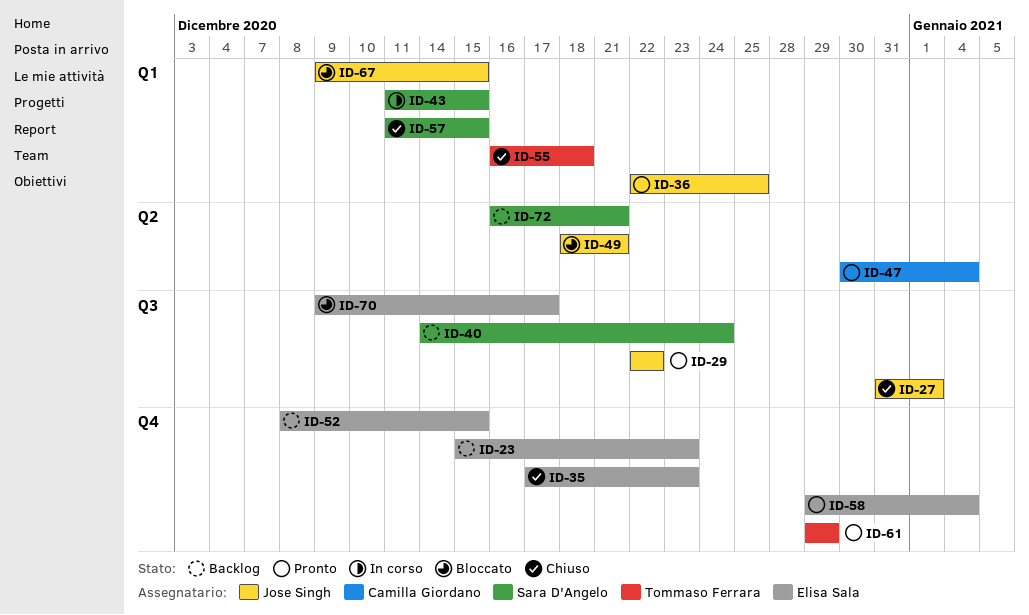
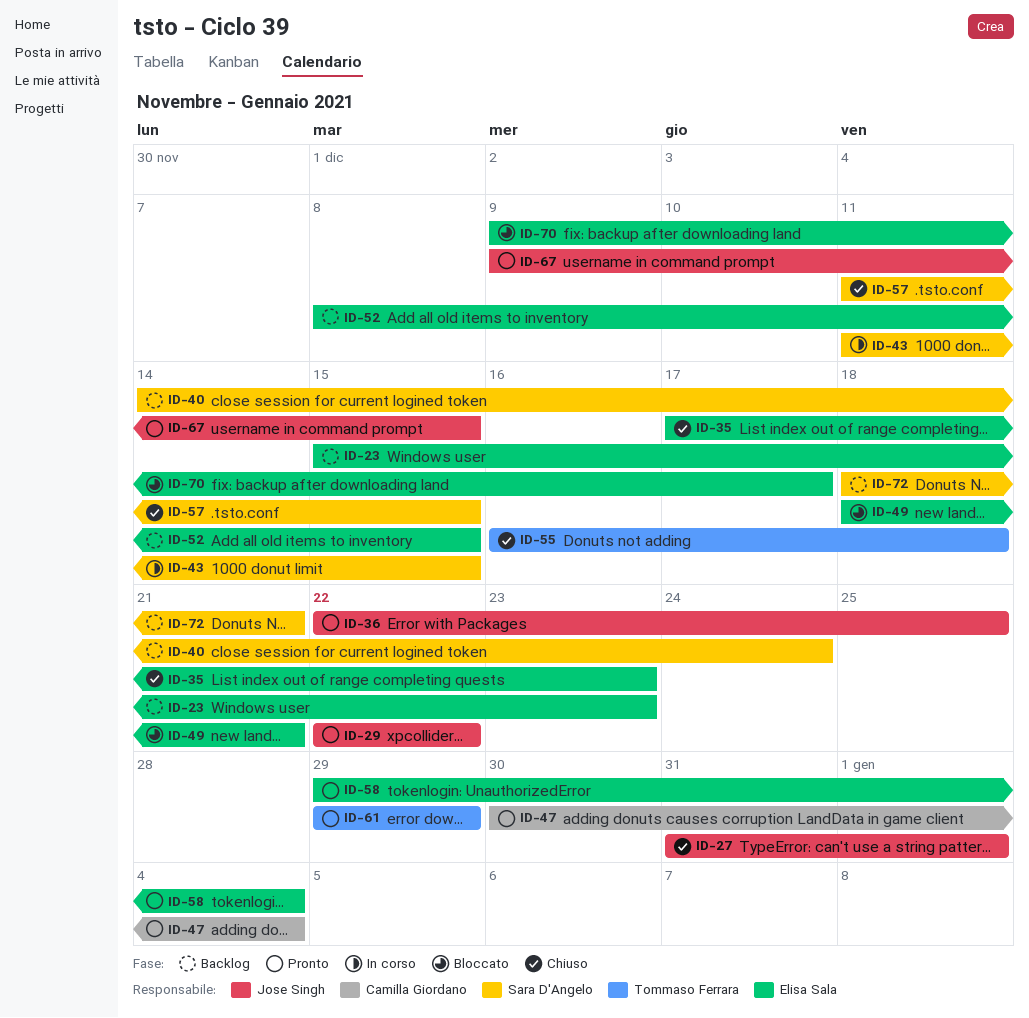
ID-49, owner: Jose Singh -> Elisa Sala
ID-67, status: Bloccato -> Pronto
ID-72, start: Dec 16 -> Dec 18

